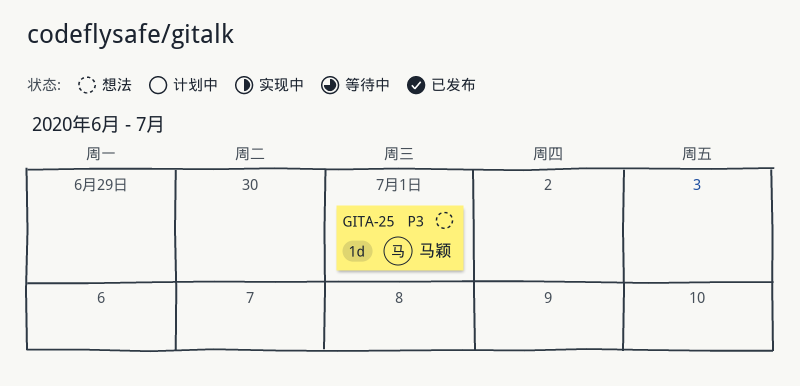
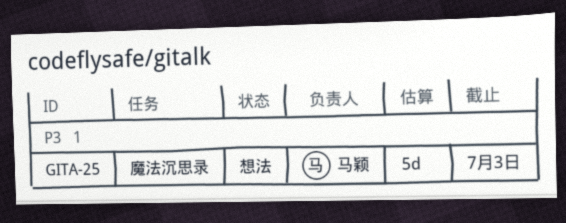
GITA-25, estimate: 1d -> 5d
GITA-25, due: Jul 1 -> Jul 3

